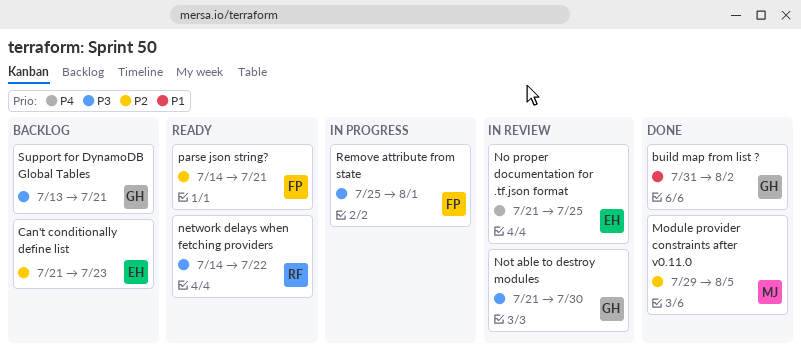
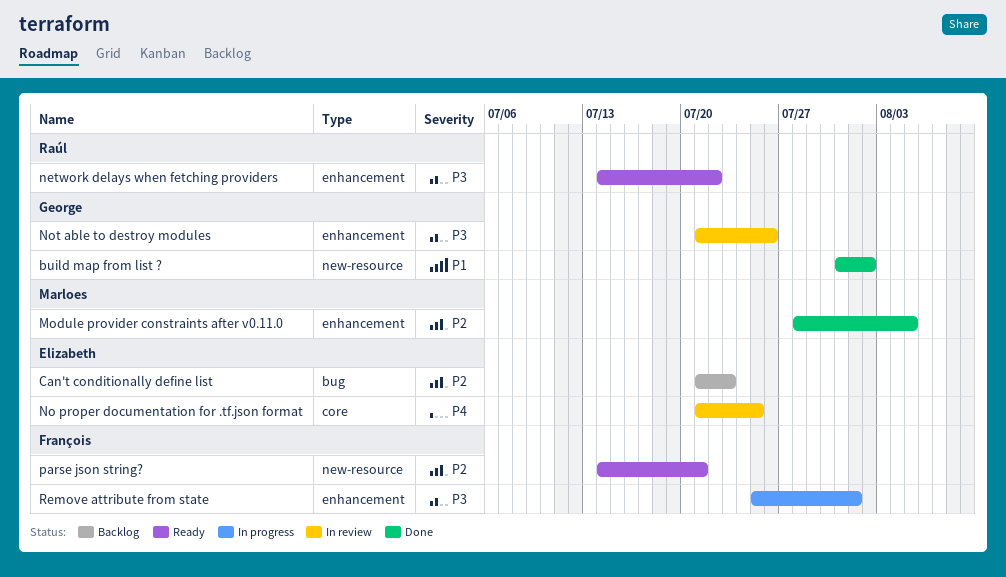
Module provider constraints after v0.11.0, start: Jul 29 -> Jul 28
Not able to destroy modules, due: Jul 30 -> Jul 26
Support for DynamoDB Global Tables: present -> none

